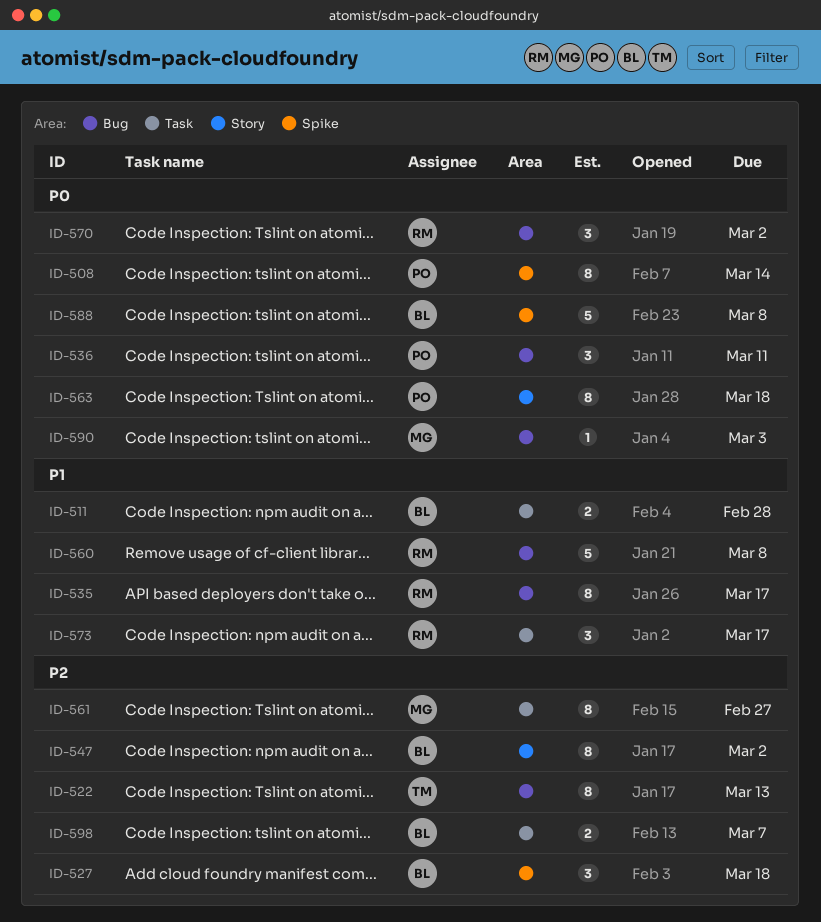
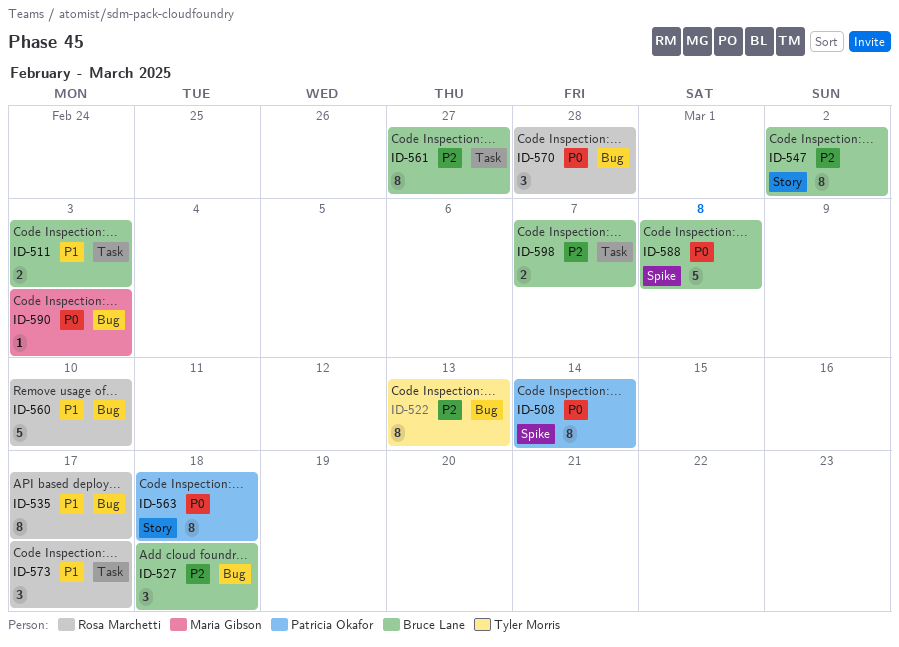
ID-511, due: Feb 28 -> Mar 3
ID-527, label: Spike -> Bug
ID-536: present -> none
ID-560, due: Mar 8 -> Mar 10
ID-561, owner: Maria Gibson -> Bruce Lane
ID-570, due: Mar 2 -> Feb 28

